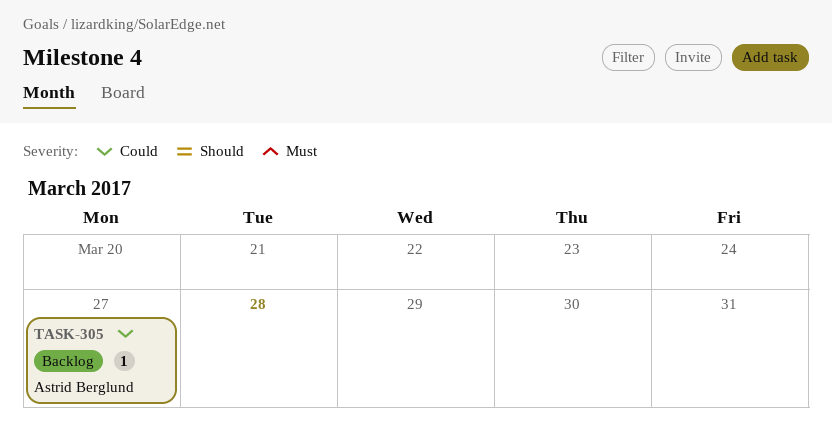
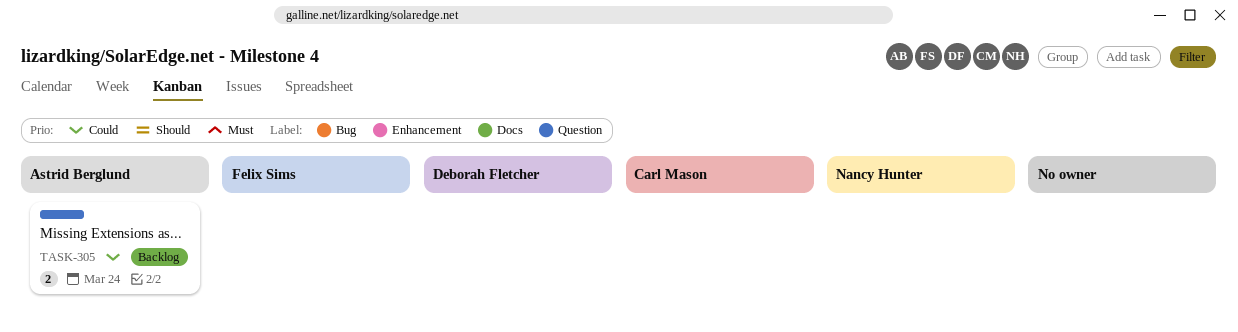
TASK-305, estimate: 1 -> 2
TASK-305, due: Mar 27 -> Mar 24

